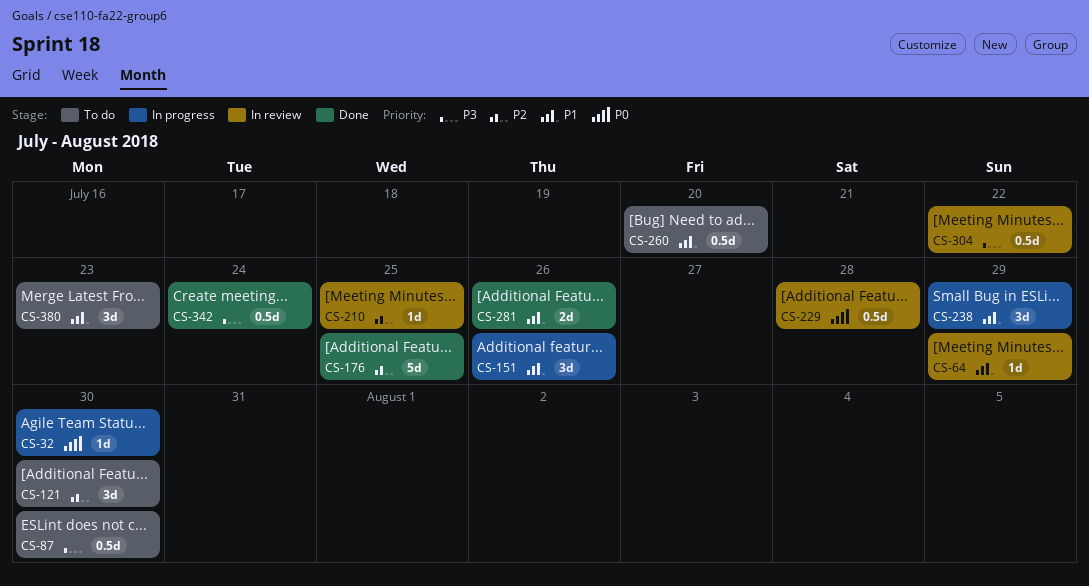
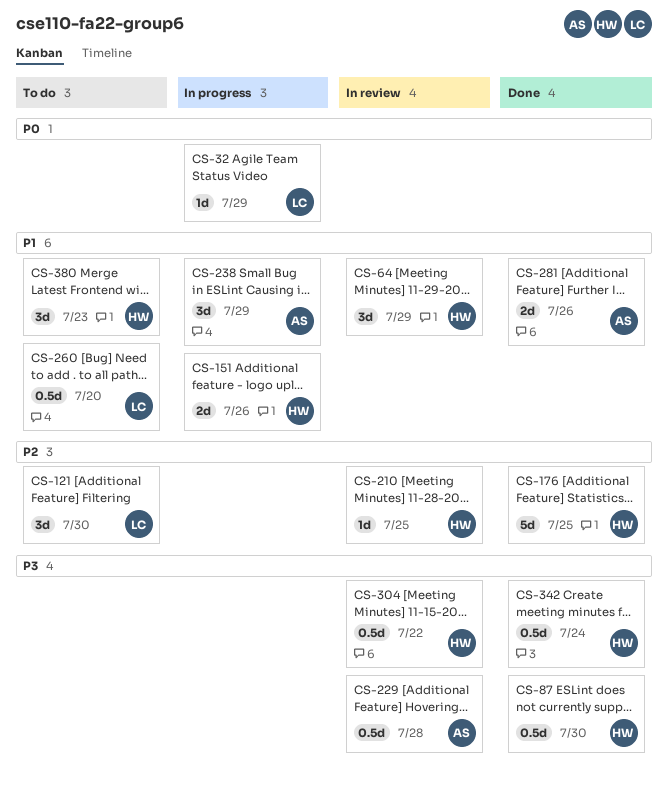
CS-32, due: Jul 30 -> Jul 29
CS-64, estimate: 1d -> 3d
CS-87, status: To do -> Done
CS-151, estimate: 3d -> 2d
CS-229, priority: P0 -> P3

